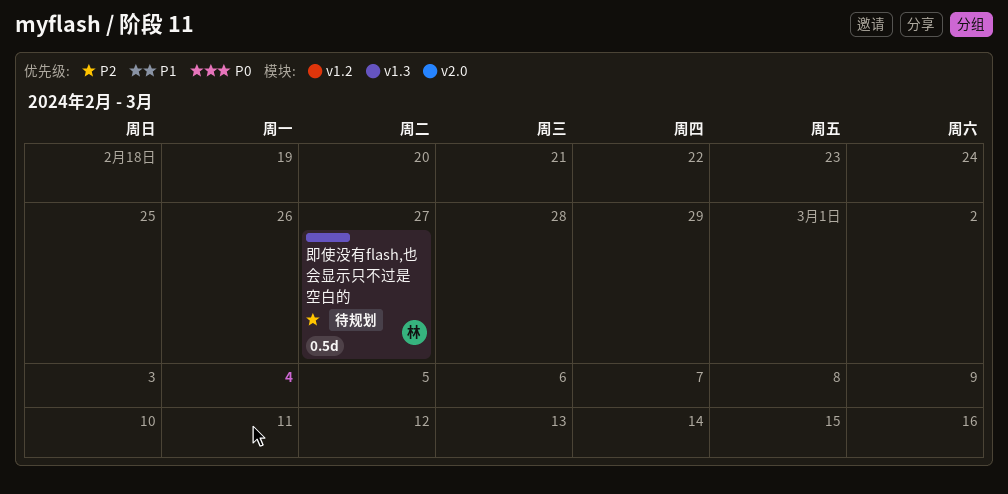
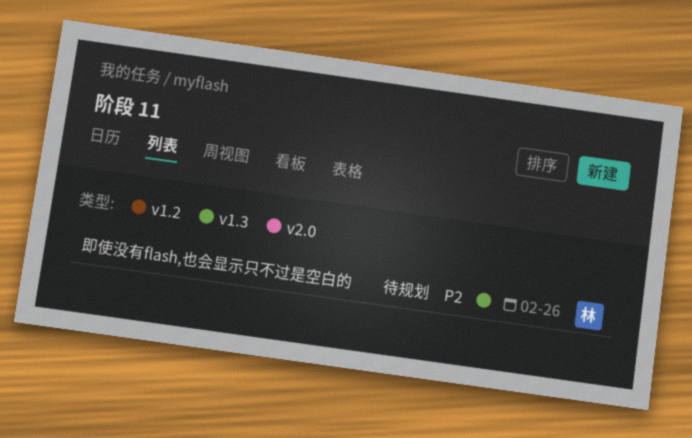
即使没有flash,也会显示只不过是空白的, due: Feb 27 -> Feb 26

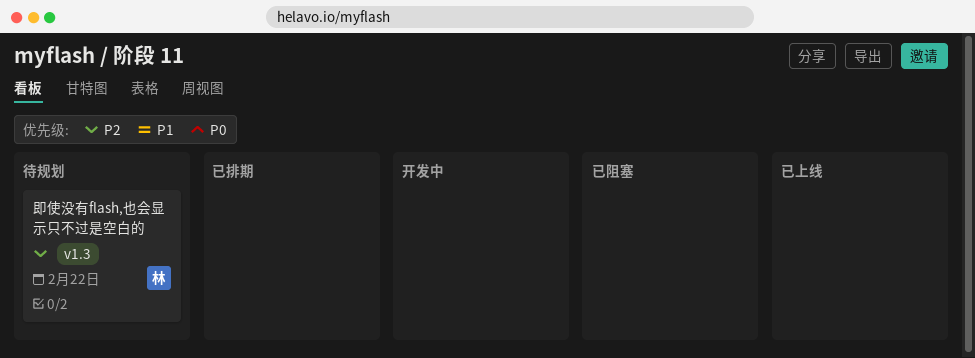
即使没有flash,也会显示只不过是空白的, due: Feb 26 -> Feb 22

